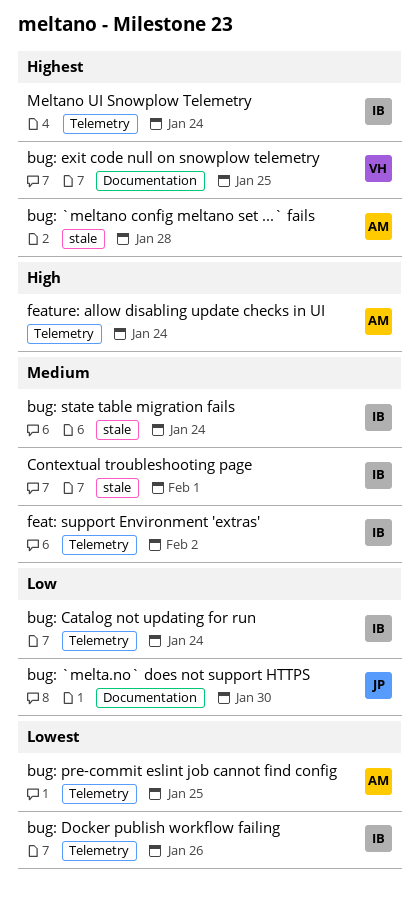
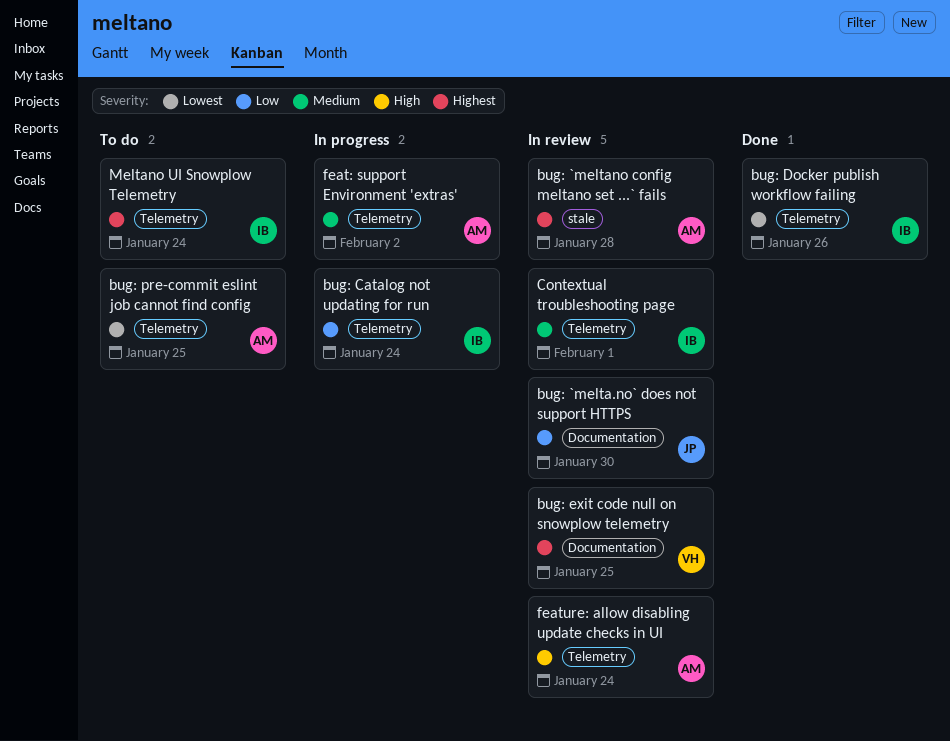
bug: state table migration fails: present -> none
Contextual troubleshooting page, label: stale -> Telemetry
feat: support Environment 'extras', owner: IB -> AM

